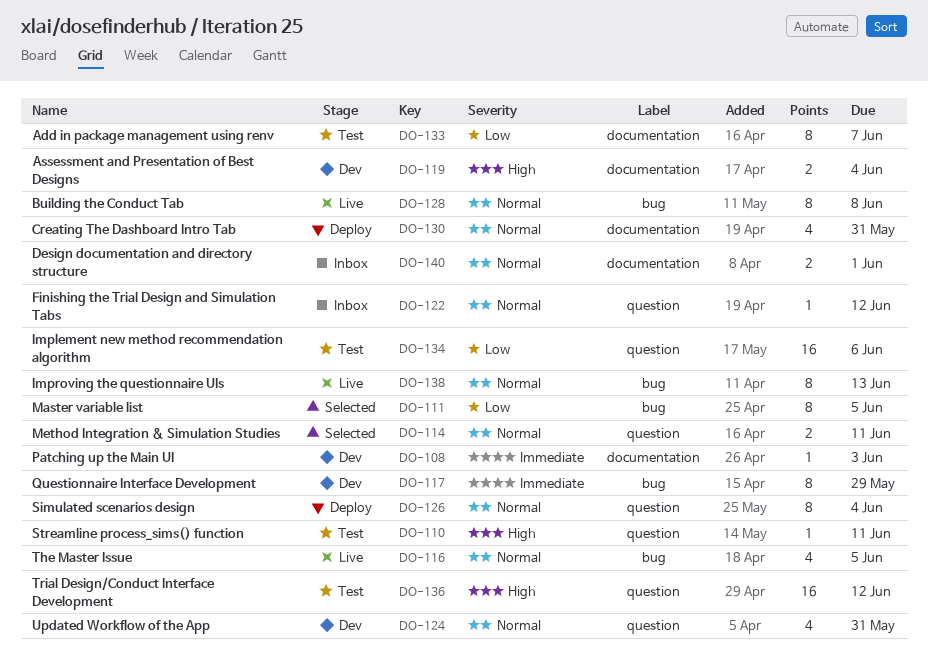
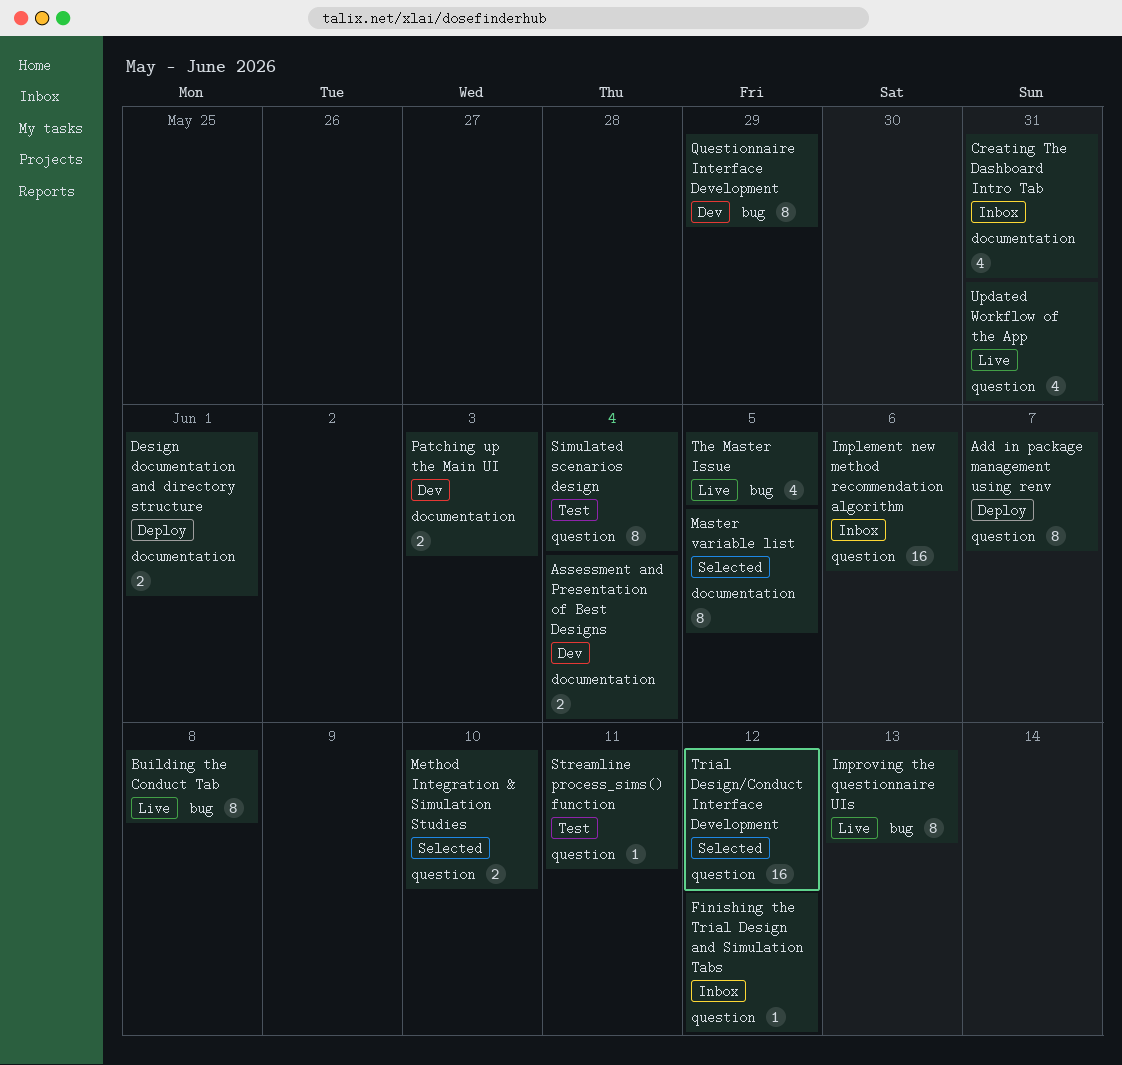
Add in package management using renv, status: Test -> Deploy
Add in package management using renv, label: documentation -> question
Creating The Dashboard Intro Tab, status: Deploy -> Inbox
Design documentation and directory structure, status: Inbox -> Deploy
Implement new method recommendation algorithm, status: Test -> Inbox
Master variable list, label: bug -> documentation
Method Integration & Simulation Studies, due: Jun 11 -> Jun 10
Patching up the Main UI, estimate: 1 -> 2
Simulated scenarios design, status: Deploy -> Test
Trial Design/Conduct Interface Development, status: Test -> Selected
Updated Workflow of the App, status: Dev -> Live

